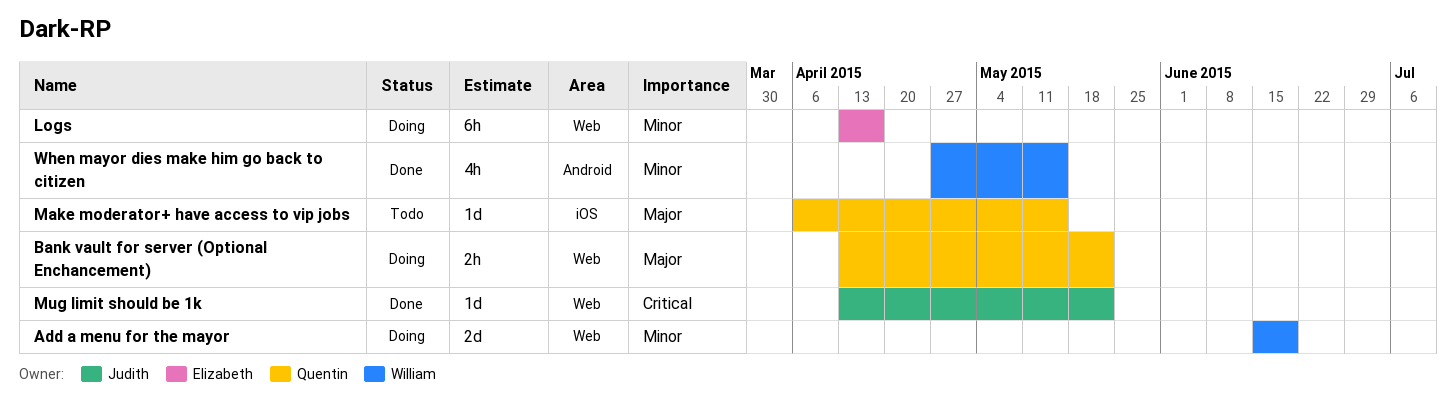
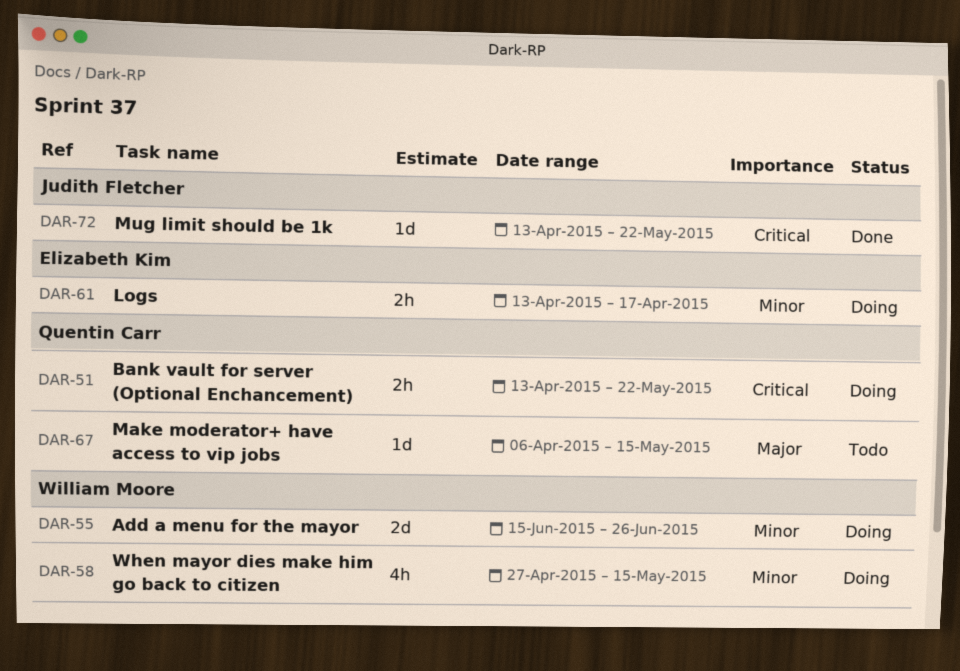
Add a menu for the mayor, due: Jun 19 -> Jun 26
Bank vault for server (Optional Enchancement), priority: Major -> Critical
Logs, estimate: 6h -> 2h
When mayor dies make him go back to citizen, status: Done -> Doing

